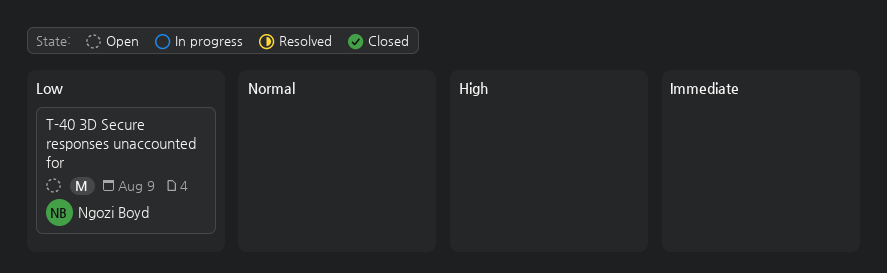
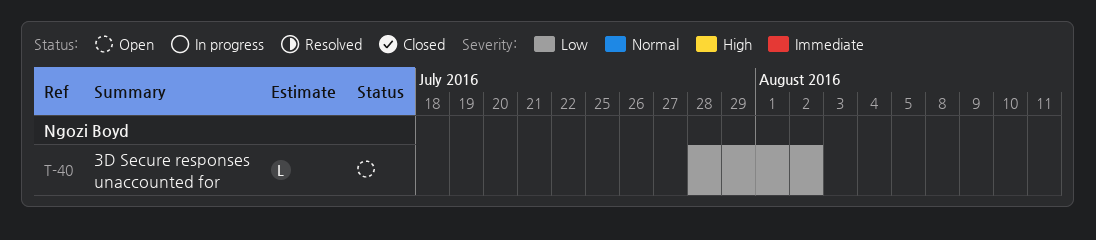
T-40, estimate: M -> L
T-40, due: Aug 9 -> Aug 2

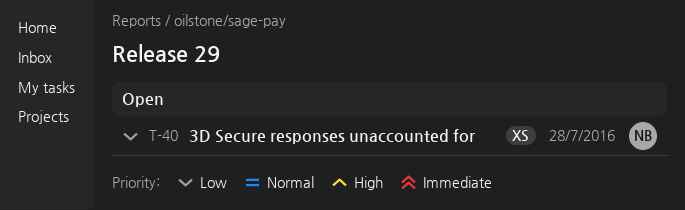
T-40, estimate: L -> XS
T-40, due: Aug 2 -> Jul 28

